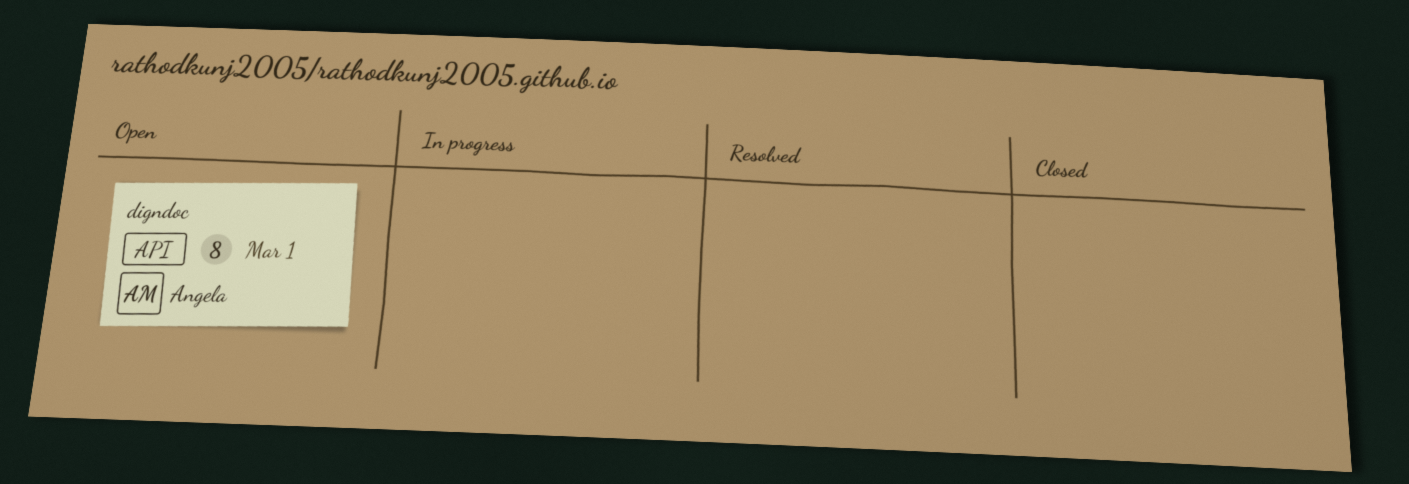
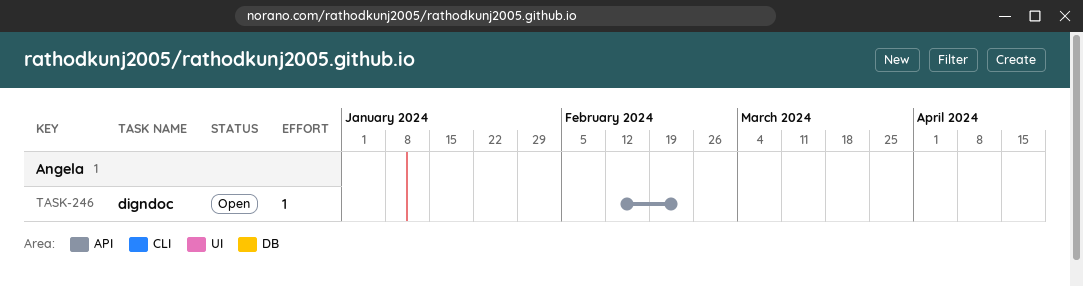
digndoc, estimate: 8 -> 1
digndoc, due: Mar 1 -> Feb 23

